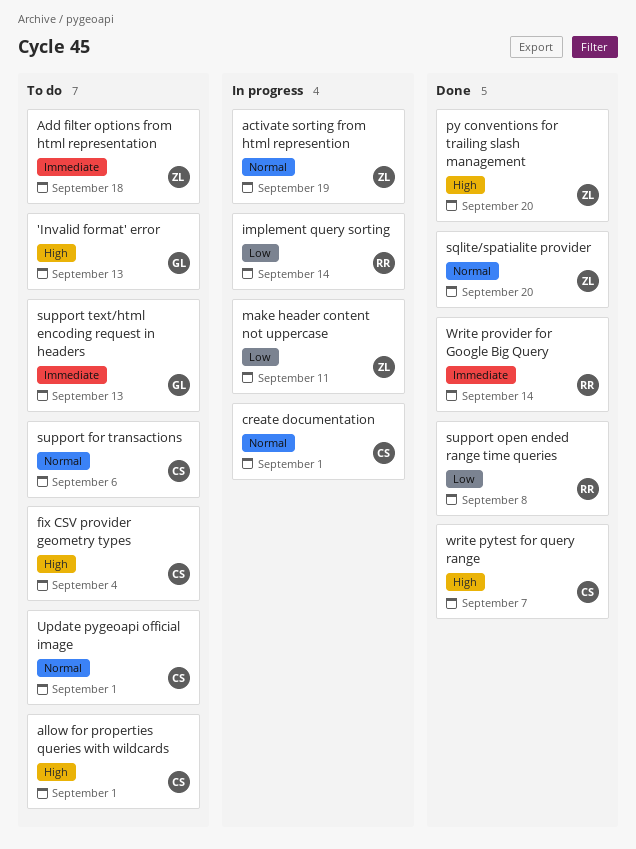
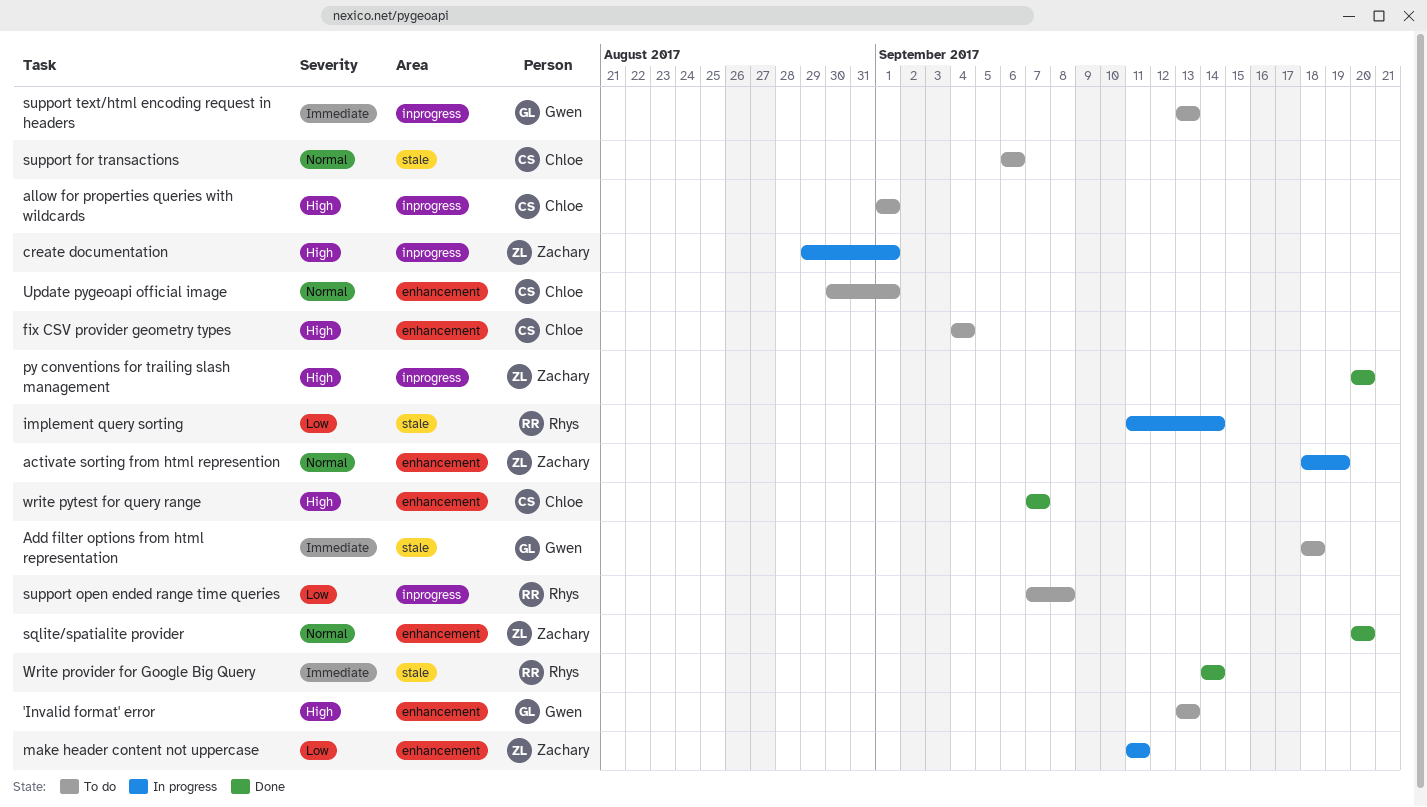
Add filter options from html representation, owner: Zachary -> Gwen
create documentation, owner: Chloe -> Zachary
create documentation, priority: Normal -> High
support open ended range time queries, status: Done -> To do

